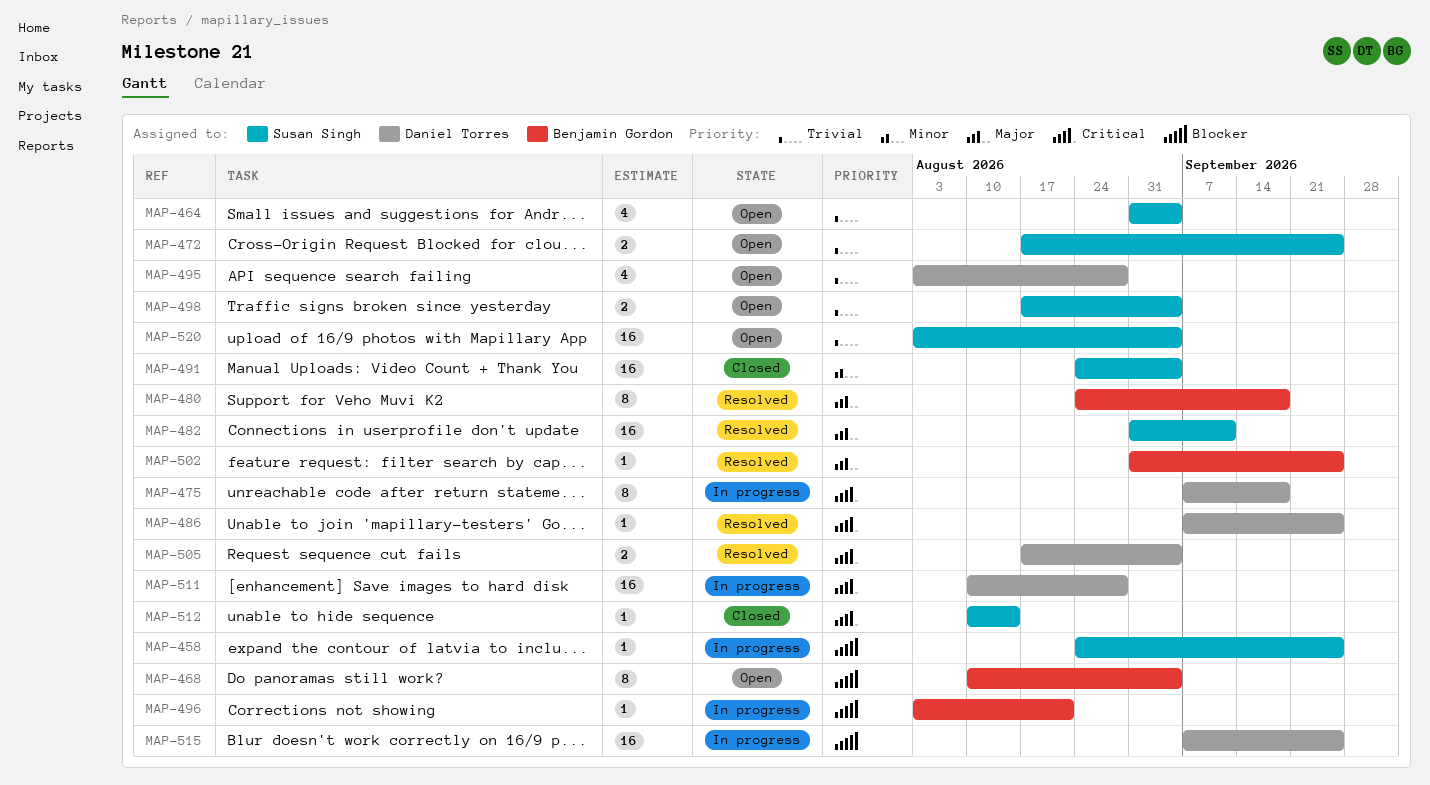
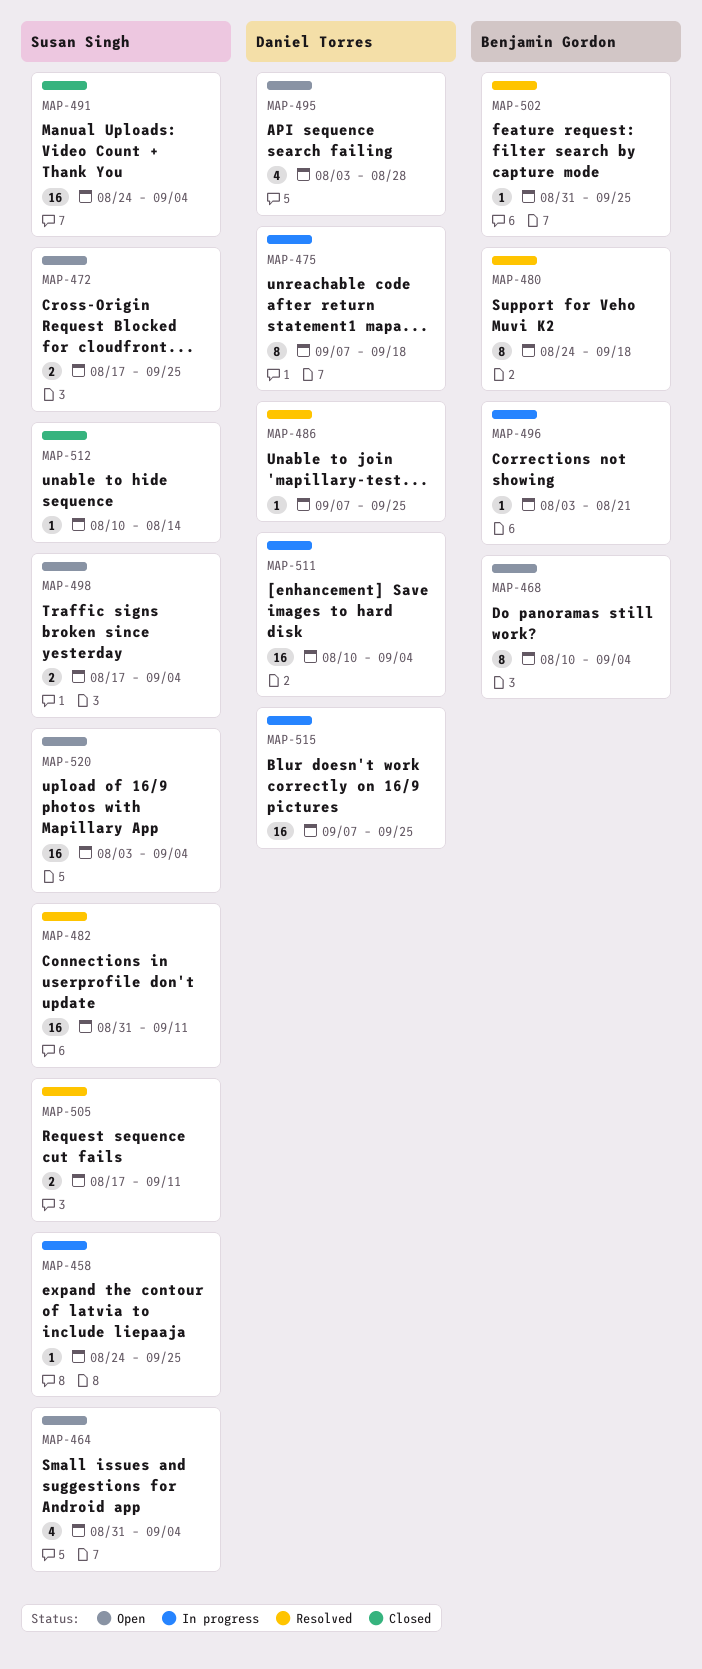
MAP-505, owner: Daniel Torres -> Susan Singh
MAP-505, due: Sep 4 -> Sep 11
MAP-511, due: Aug 28 -> Sep 4

